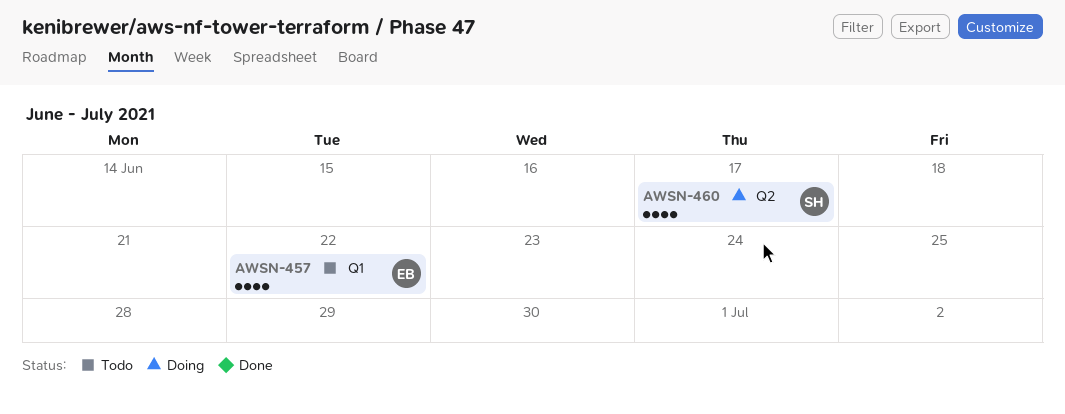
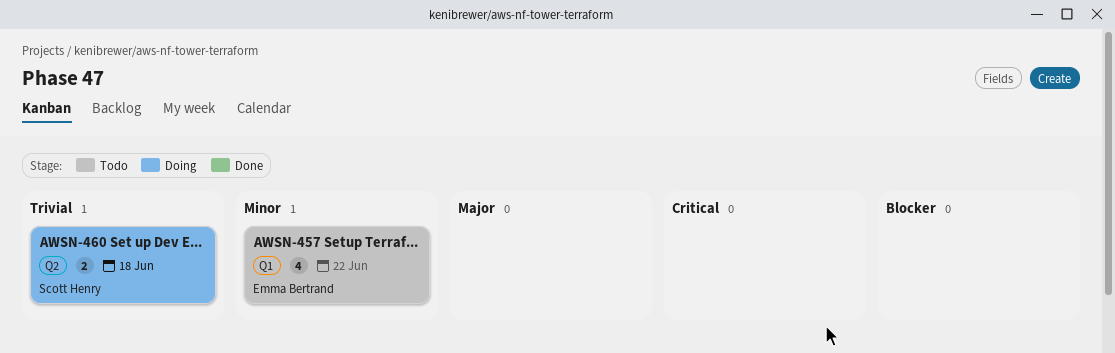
AWSN-460, estimate: 4 -> 2
AWSN-460, due: Jun 17 -> Jun 18

